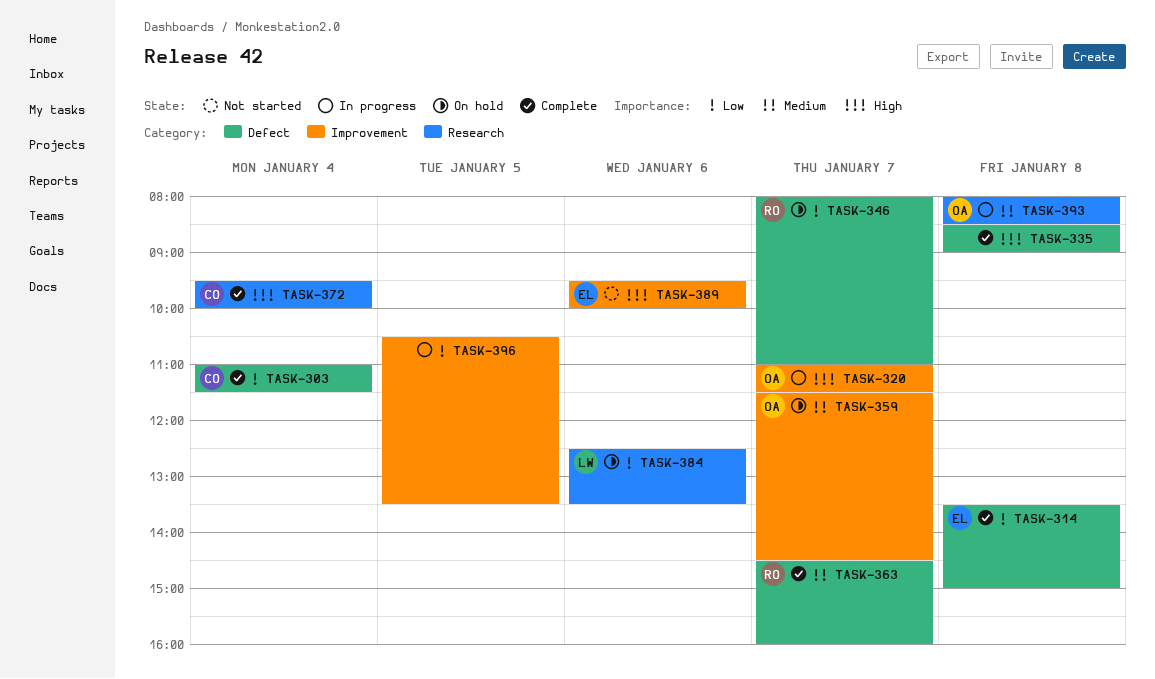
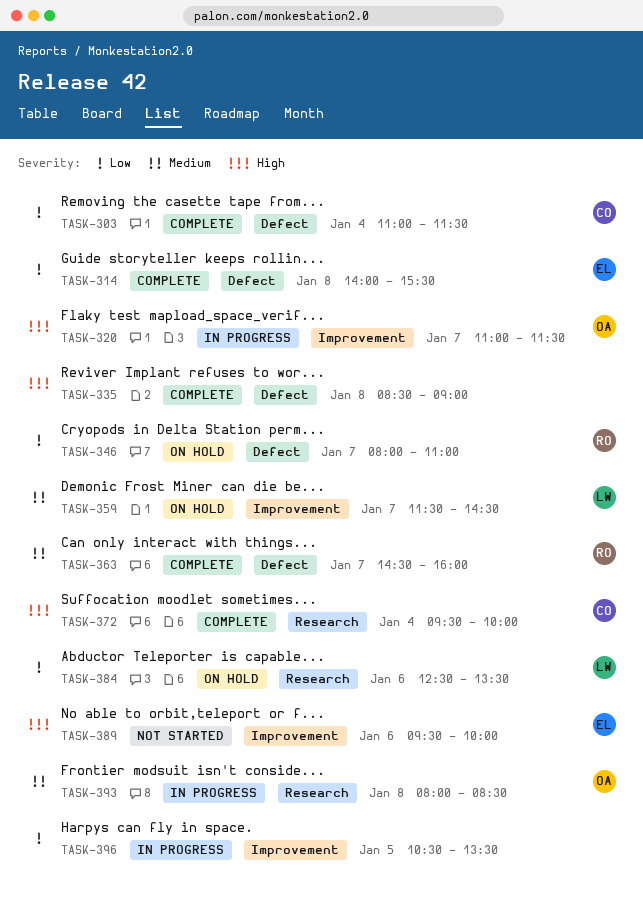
TASK-314, begins: 13:30 -> 14:00
TASK-314, ends: 15:00 -> 15:30
TASK-359, owner: OA -> LW

